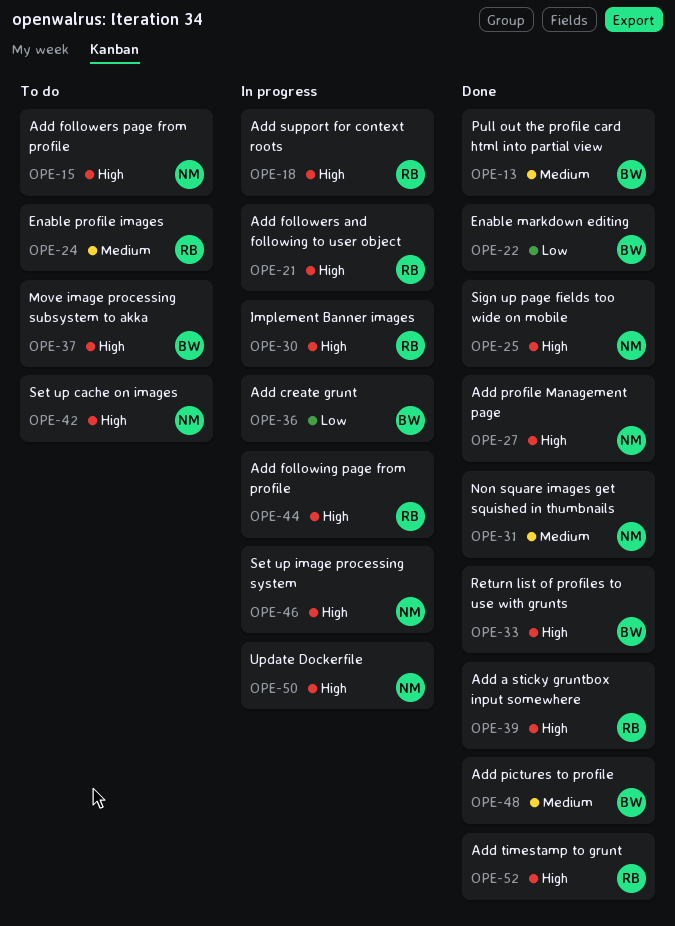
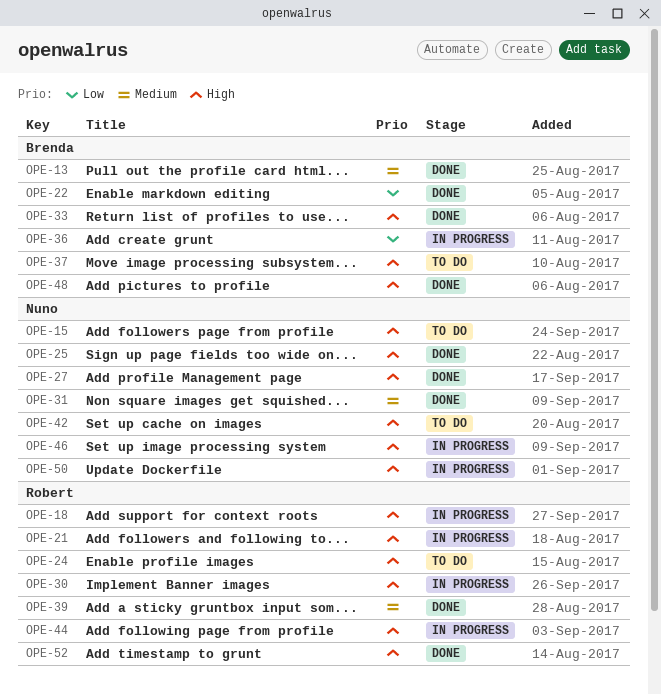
OPE-24, priority: Medium -> High
OPE-39, priority: High -> Medium
OPE-48, priority: Medium -> High

